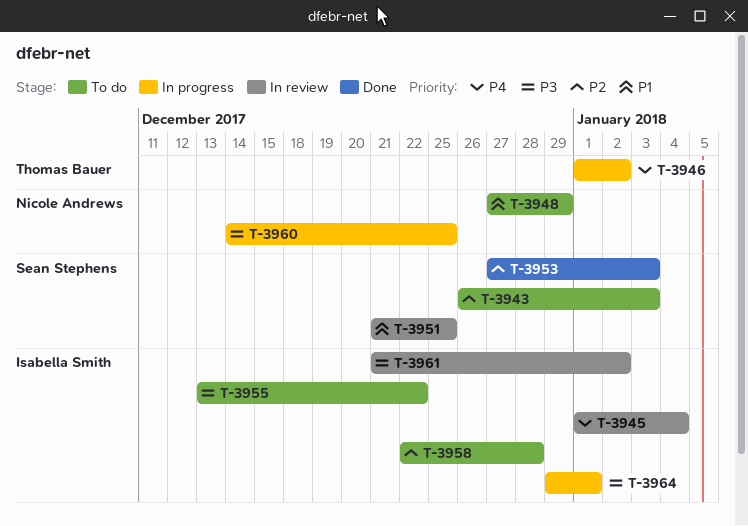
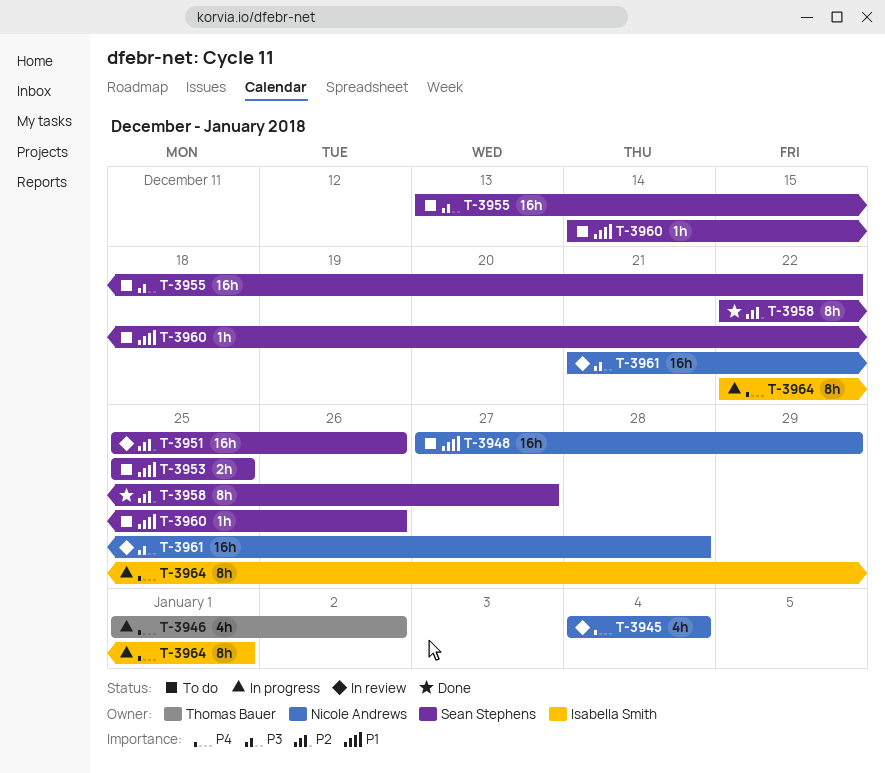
T-3943: present -> none
T-3945, owner: Isabella Smith -> Nicole Andrews
T-3945, start: Jan 1 -> Jan 4
T-3951, priority: P1 -> P2
T-3951, start: Dec 21 -> Dec 25
T-3951, due: Dec 25 -> Dec 26
T-3953, status: Done -> To do
T-3953, priority: P2 -> P1
T-3953, start: Dec 27 -> Dec 25
T-3953, due: Jan 3 -> Dec 25
T-3955, owner: Isabella Smith -> Sean Stephens
T-3958, status: To do -> Done
T-3958, owner: Isabella Smith -> Sean Stephens
T-3958, due: Dec 28 -> Dec 27
T-3960, status: In progress -> To do
T-3960, owner: Nicole Andrews -> Sean Stephens
T-3960, priority: P3 -> P1
T-3960, due: Dec 25 -> Dec 26
T-3961, owner: Isabella Smith -> Nicole Andrews
T-3961, due: Jan 2 -> Dec 28
T-3964, priority: P3 -> P4
T-3964, start: Dec 29 -> Dec 22

